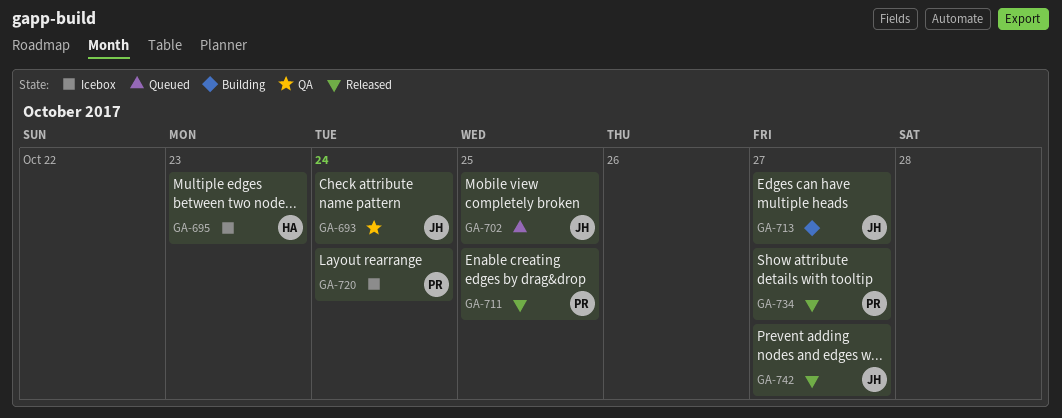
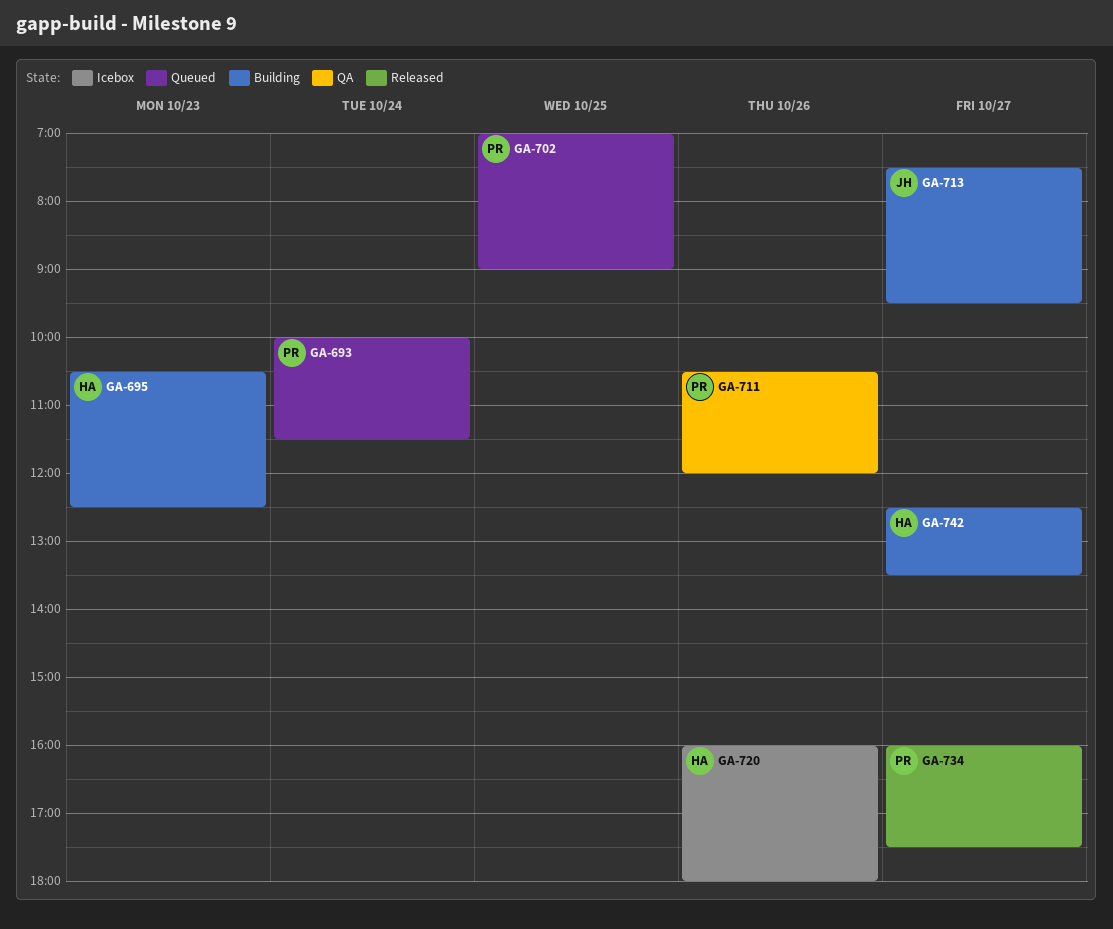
GA-693, status: QA -> Queued
GA-693, owner: JH -> PR
GA-695, status: Icebox -> Building
GA-702, owner: JH -> PR
GA-711, status: Released -> QA
GA-711, day: Oct 25 -> Oct 26
GA-720, owner: PR -> HA
GA-720, day: Oct 24 -> Oct 26
GA-742, status: Released -> Building
GA-742, owner: JH -> HA

